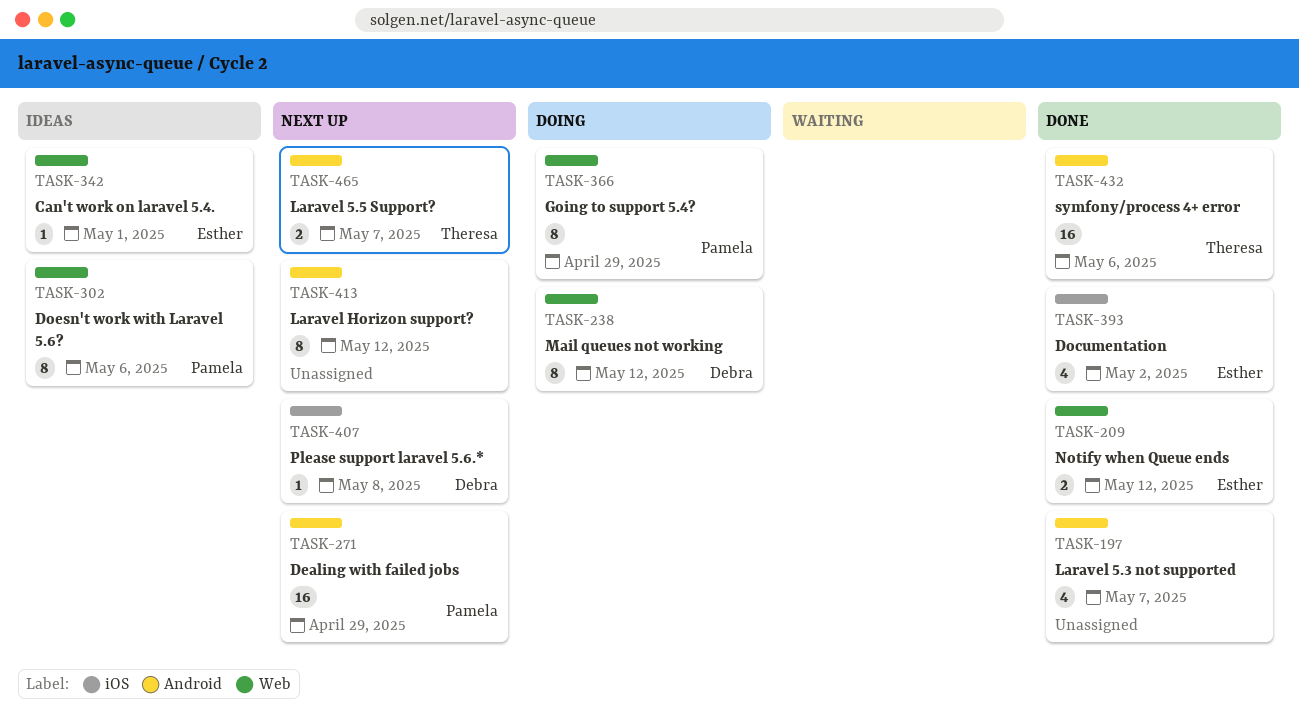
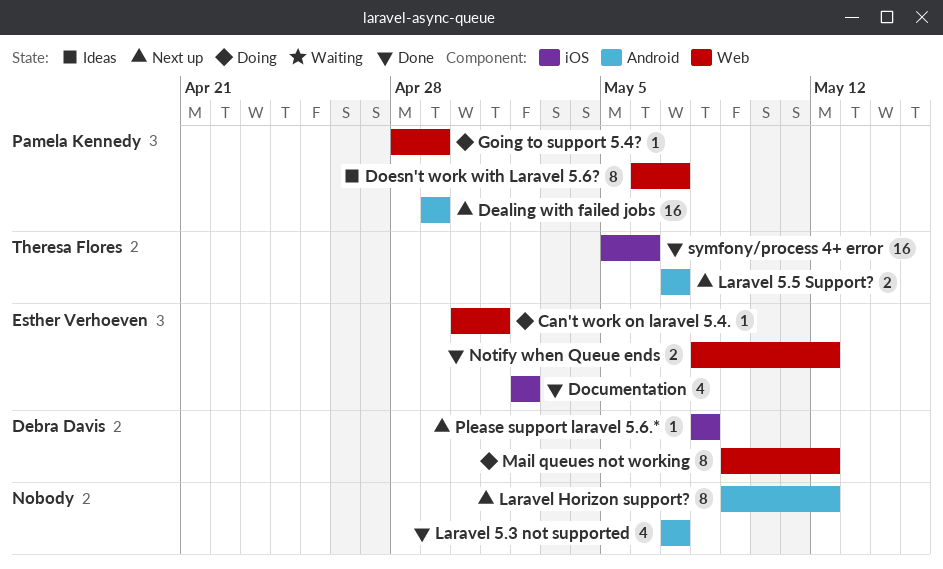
Can't work on laravel 5.4., status: Ideas -> Doing
Doesn't work with Laravel 5.6?, due: May 6 -> May 7
Going to support 5.4?, estimate: 8 -> 1
symfony/process 4+ error, label: Android -> iOS

